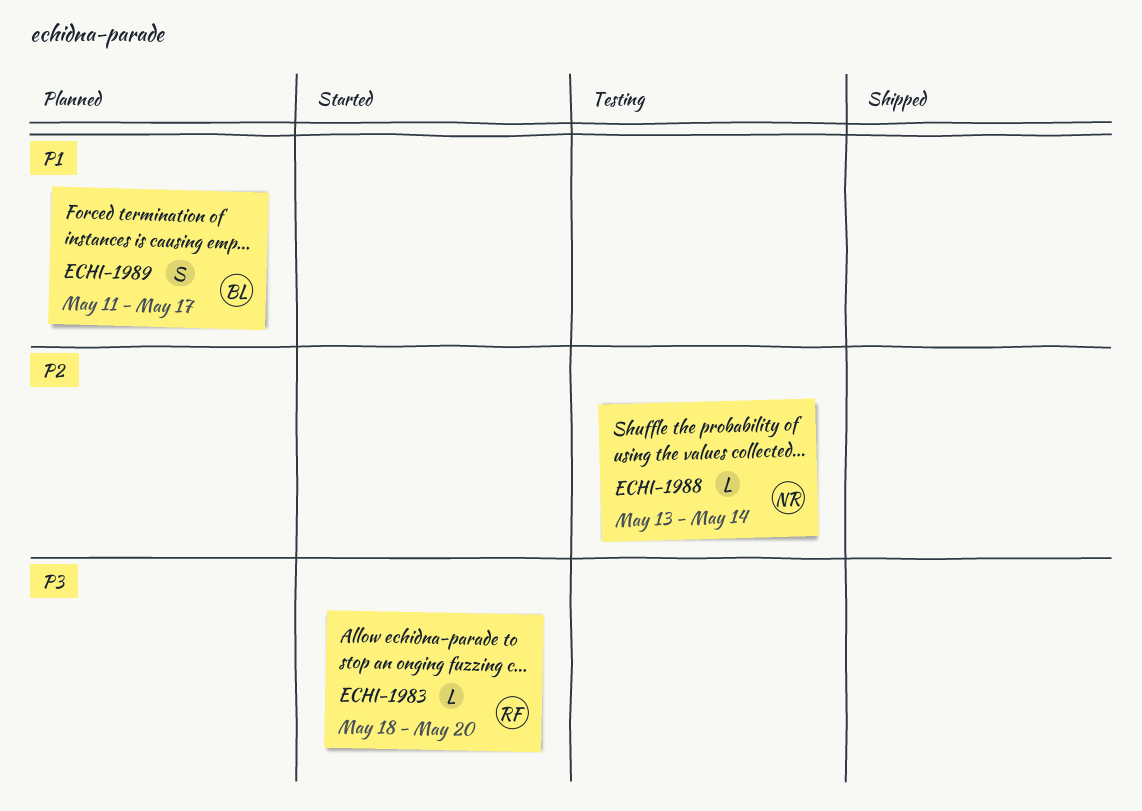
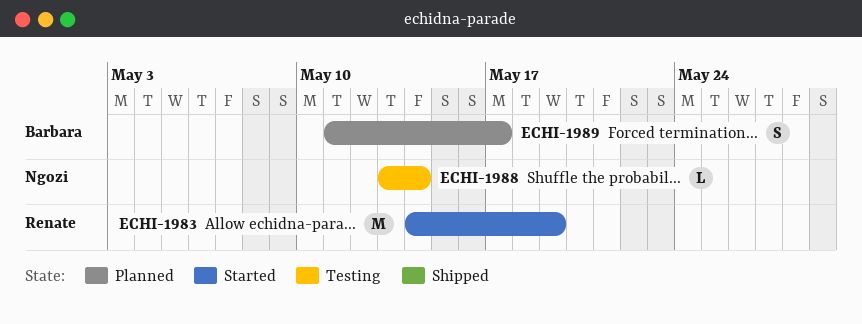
ECHI-1983, estimate: L -> M
ECHI-1983, start: May 18 -> May 14
ECHI-1983, due: May 20 -> May 19

